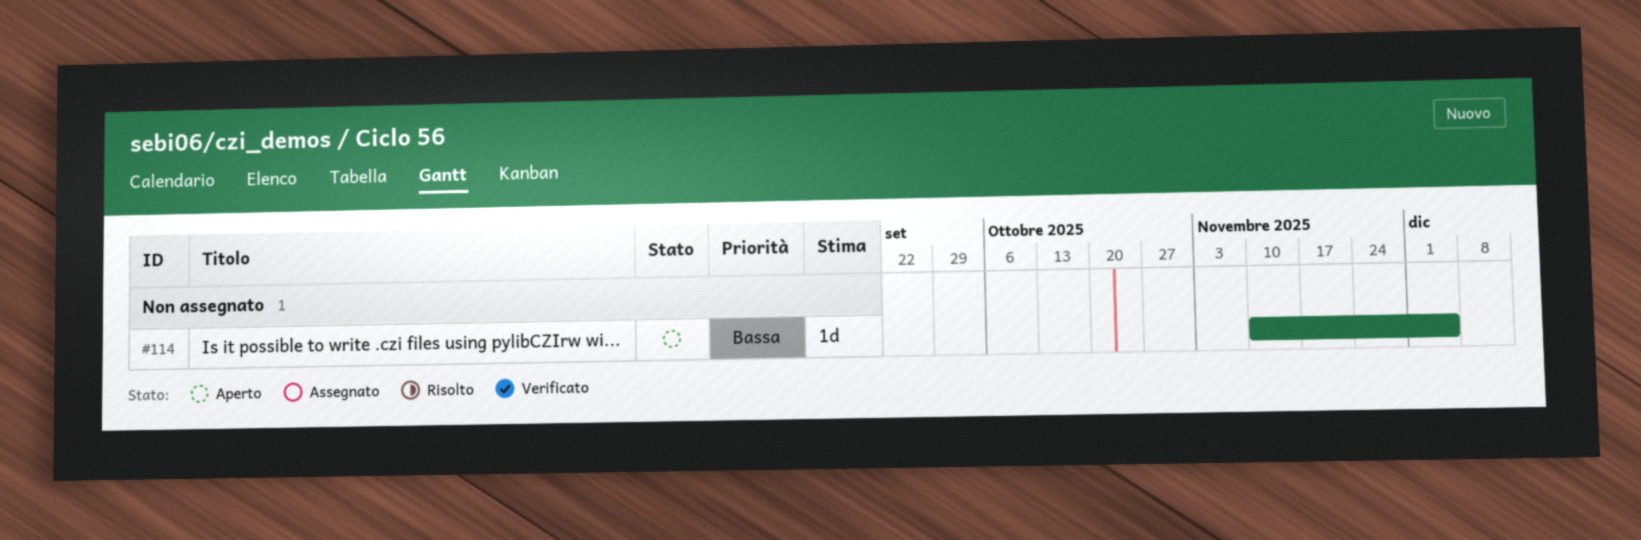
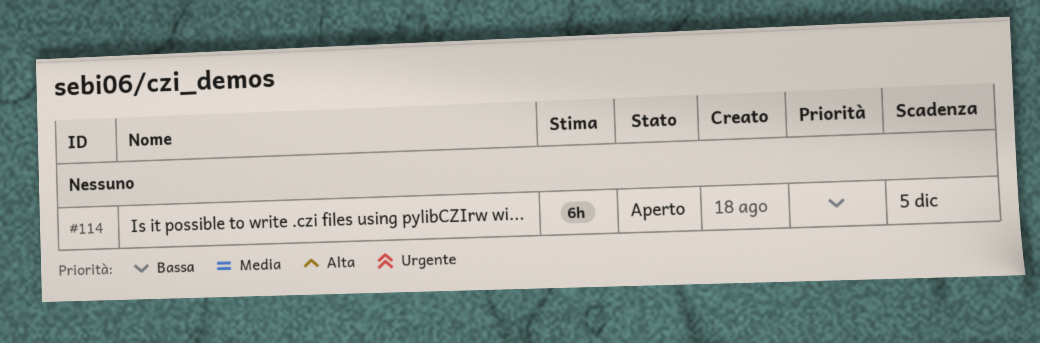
#114, estimate: 1d -> 6h

